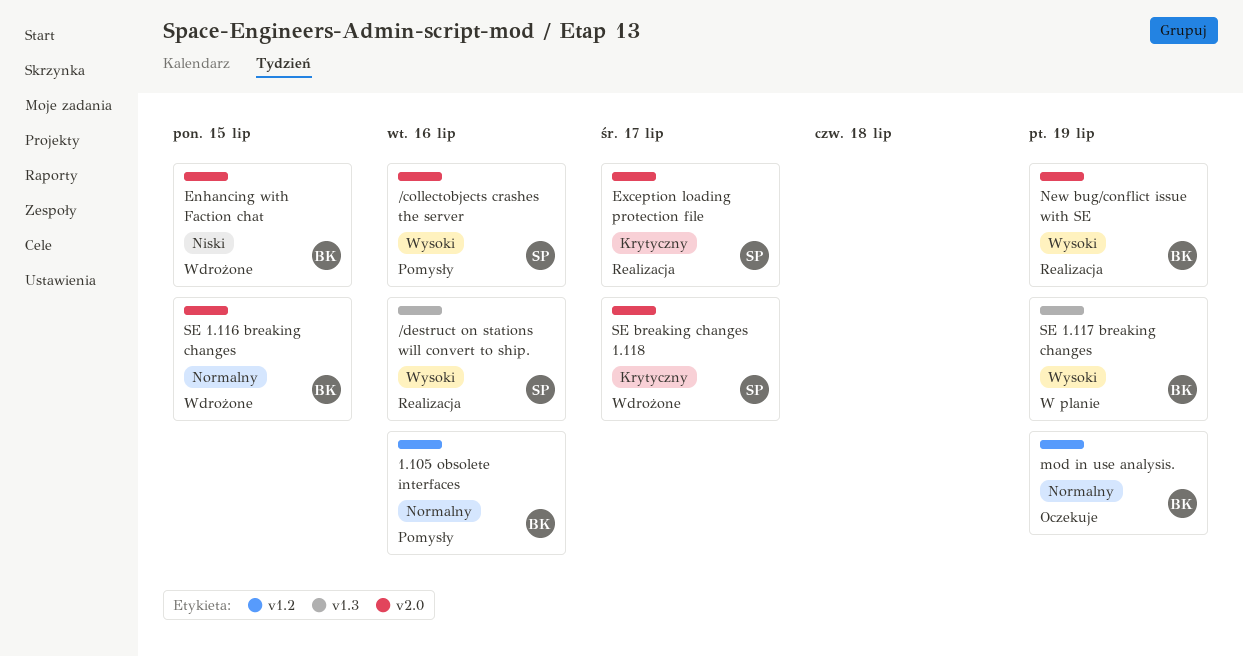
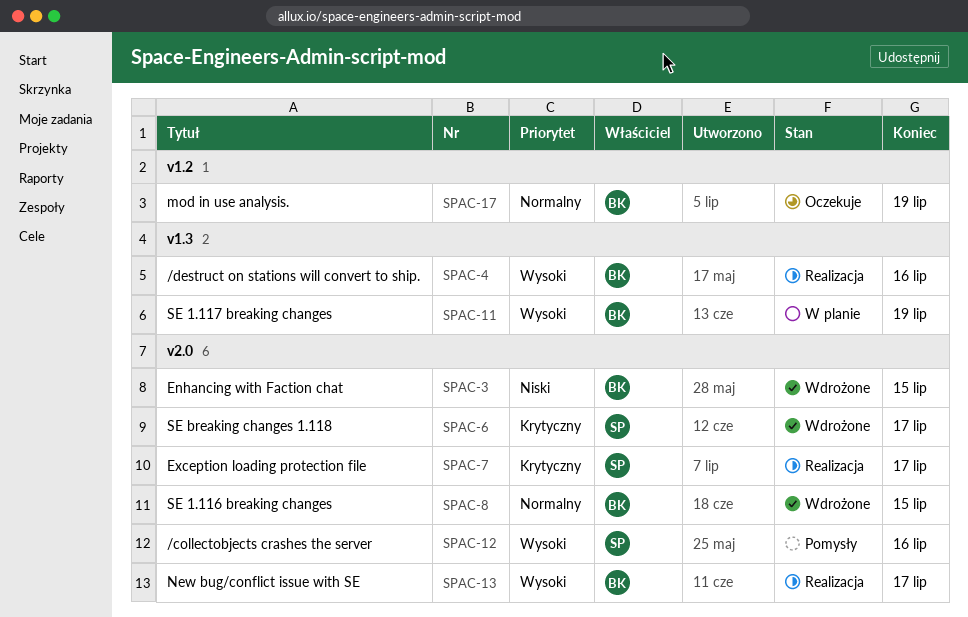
/destruct on stations will convert to ship., owner: SP -> BK
1.105 obsolete interfaces: present -> none
New bug/conflict issue with SE, due: Jul 19 -> Jul 17

